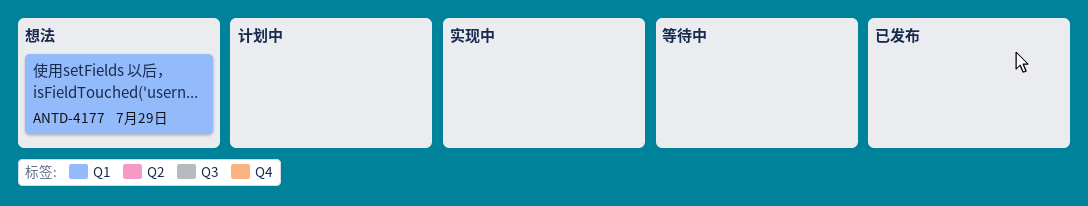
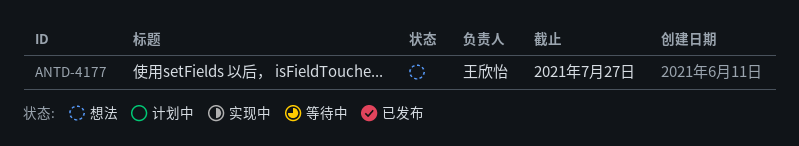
ANTD-4177, due: Jul 29 -> Jul 27

